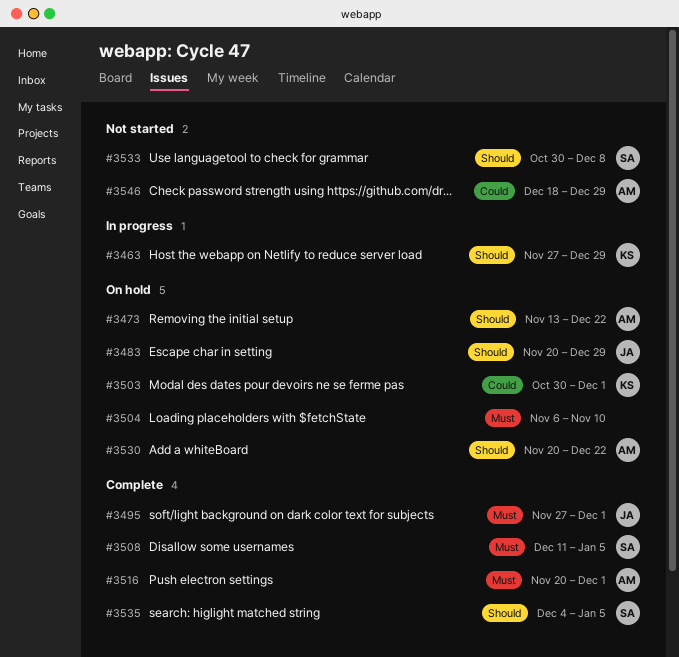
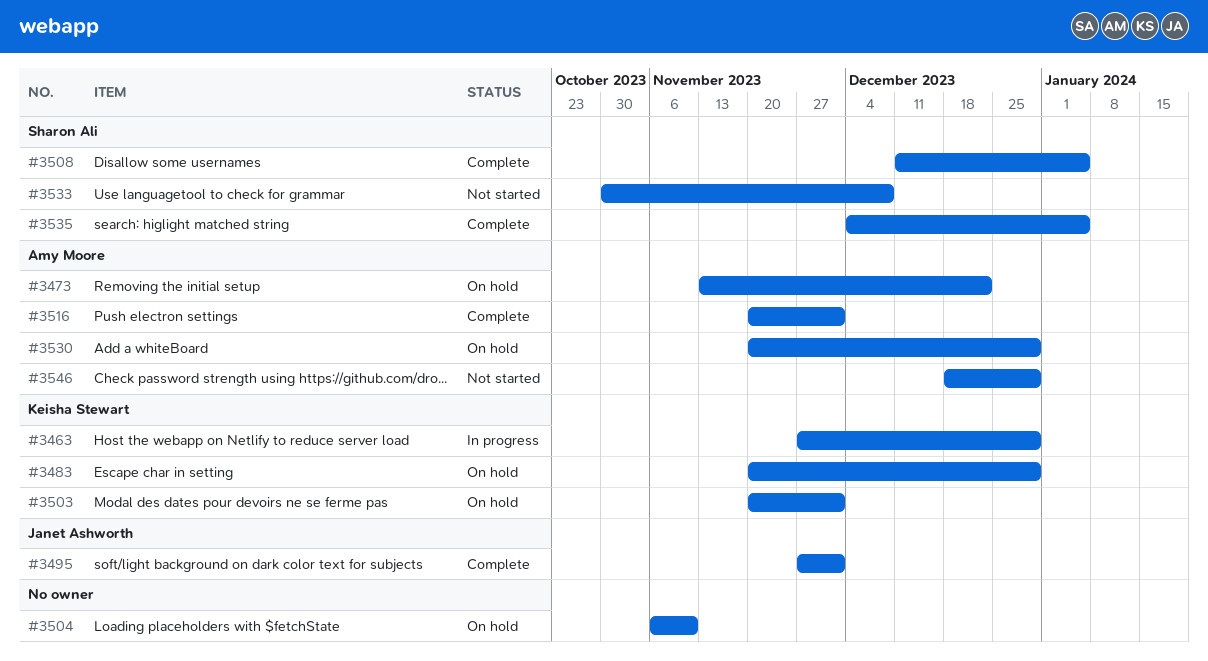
#3483, owner: Janet Ashworth -> Keisha Stewart
#3503, start: Oct 30 -> Nov 20
#3530, due: Dec 22 -> Dec 29

